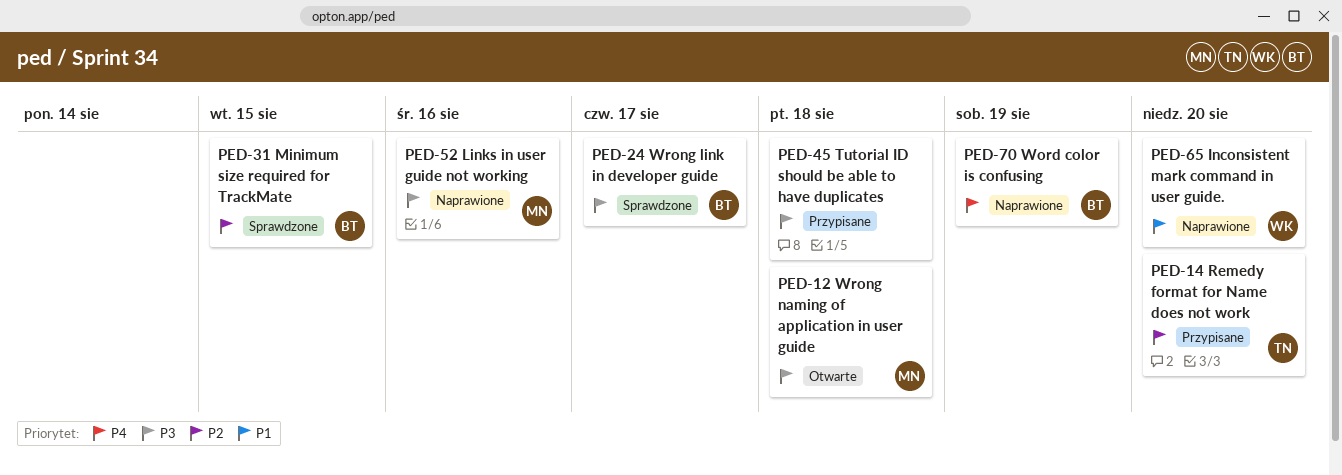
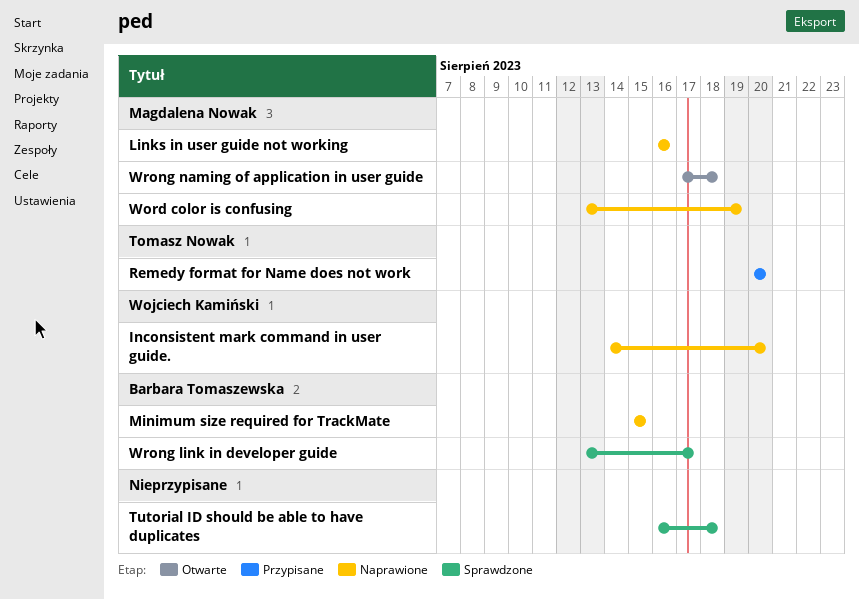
Minimum size required for TrackMate, status: Sprawdzone -> Naprawione
Tutorial ID should be able to have duplicates, status: Przypisane -> Sprawdzone
Word color is confusing, owner: Barbara Tomaszewska -> Magdalena Nowak

